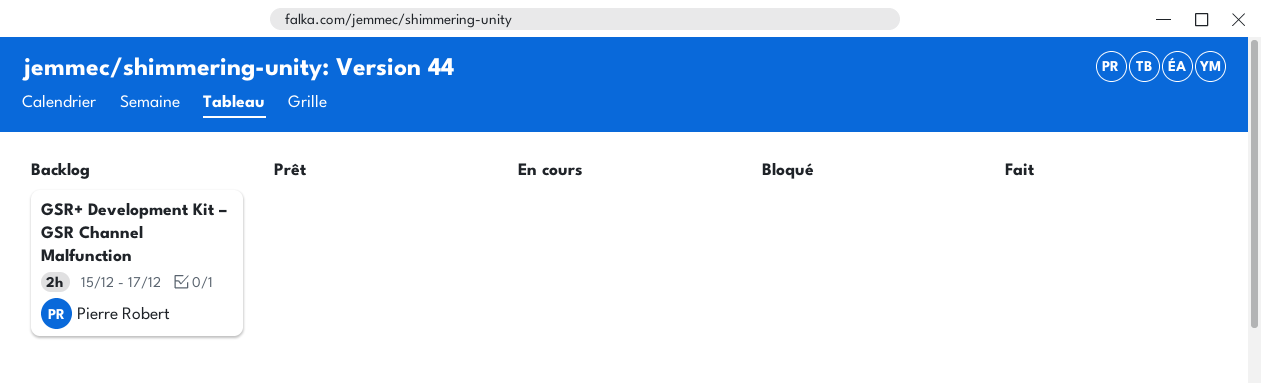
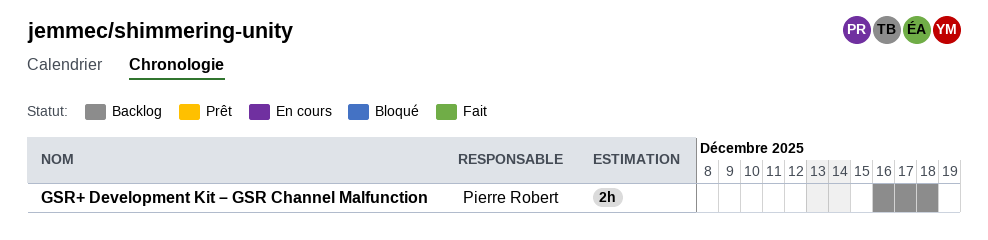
GSR+ Development Kit – GSR Channel Malfunction, start: Dec 15 -> Dec 16
GSR+ Development Kit – GSR Channel Malfunction, due: Dec 17 -> Dec 18

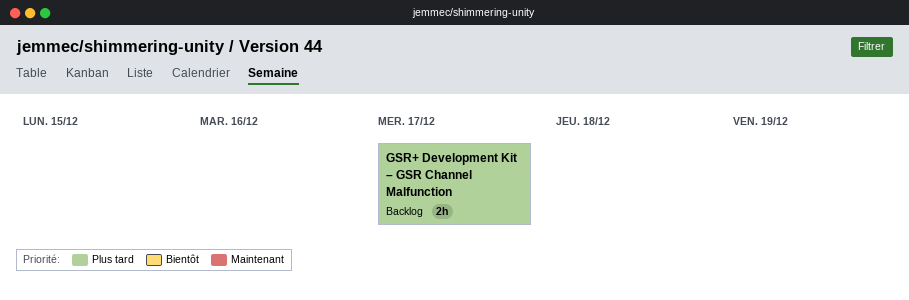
GSR+ Development Kit – GSR Channel Malfunction, due: Dec 18 -> Dec 17

